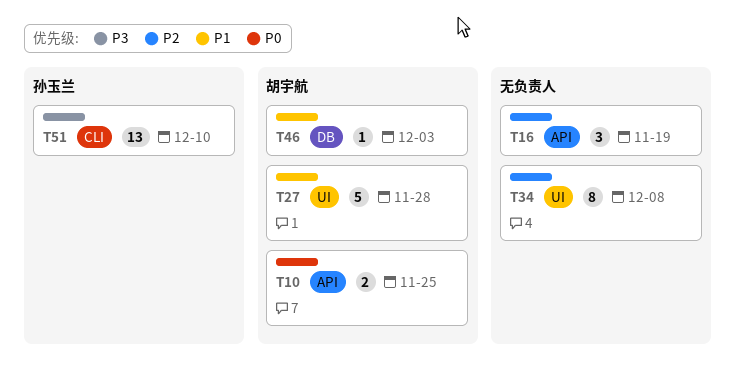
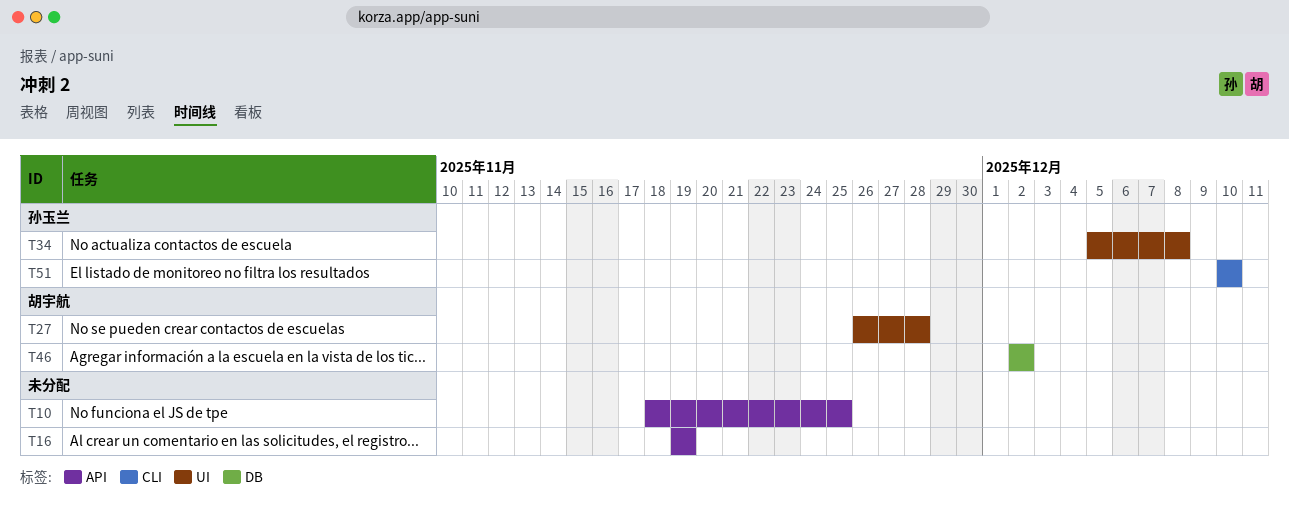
T10, owner: 胡宇航 -> none
T34, owner: none -> 孙玉兰
T46, due: Dec 3 -> Dec 2

